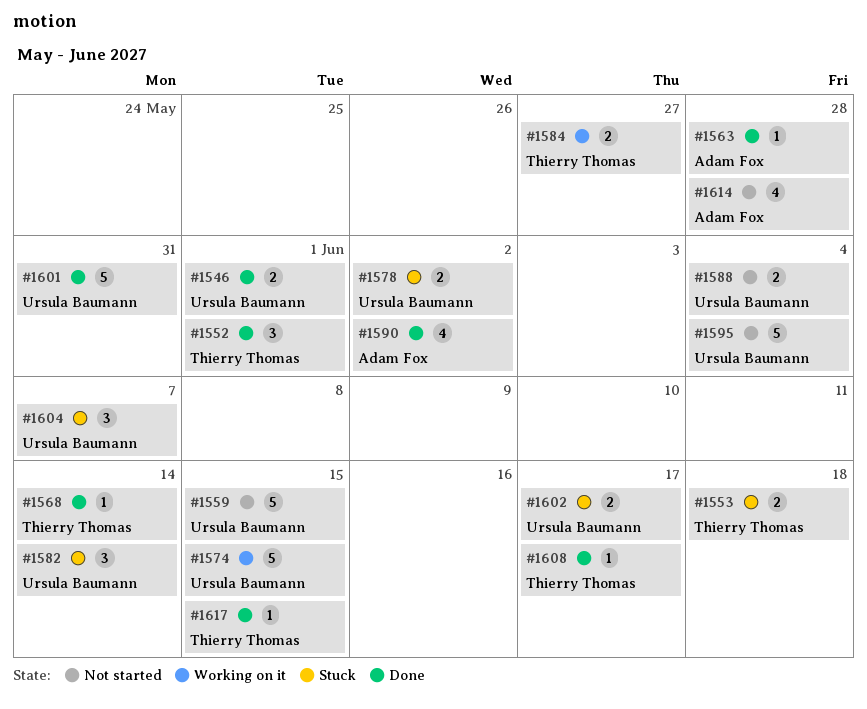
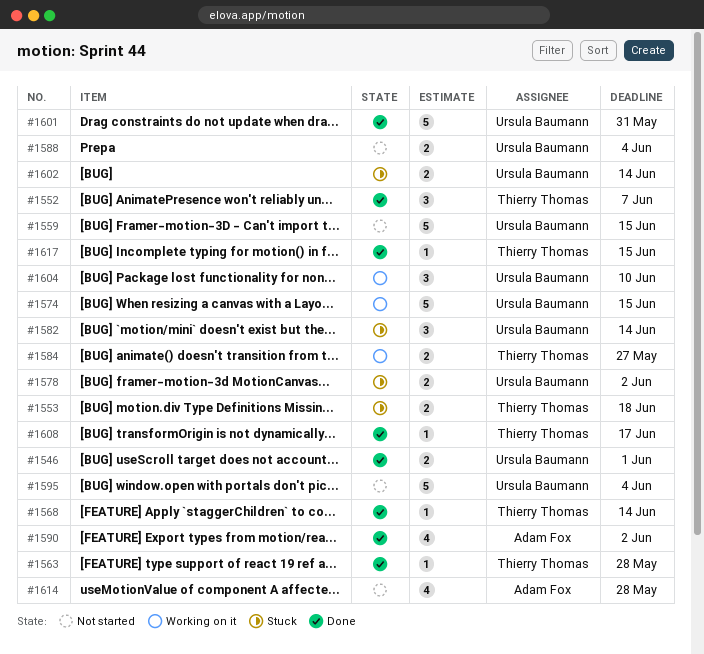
#1552, due: Jun 1 -> Jun 7
#1563, owner: Adam Fox -> Thierry Thomas
#1602, due: Jun 17 -> Jun 14
#1604, status: Stuck -> Working on it
#1604, due: Jun 7 -> Jun 10

